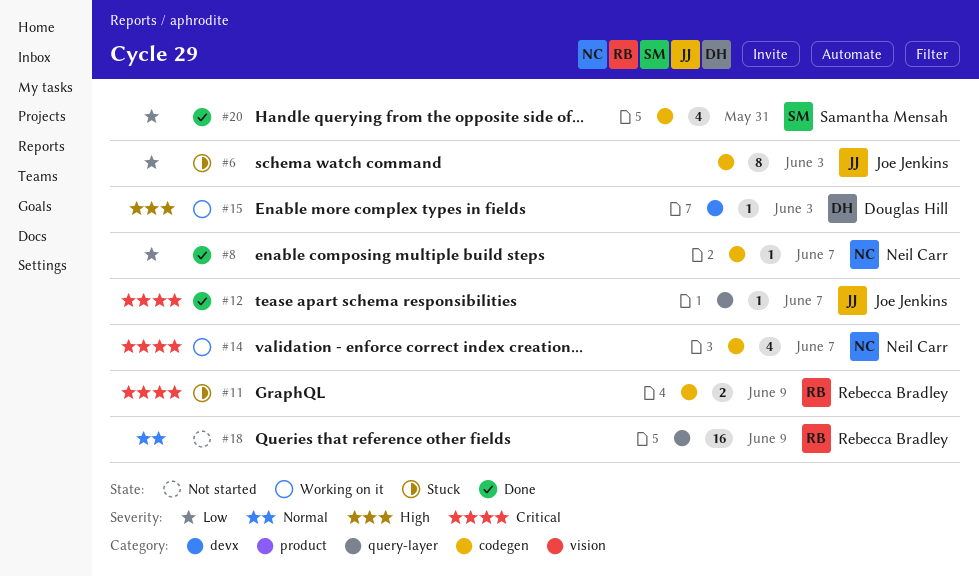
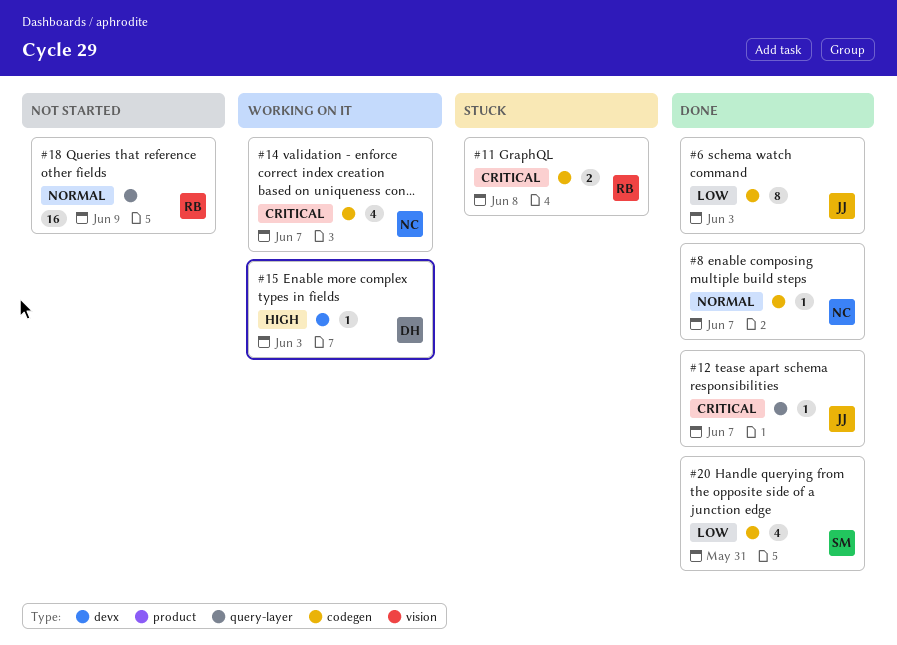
#6, status: Stuck -> Done
#8, priority: Low -> Normal
#11, due: Jun 9 -> Jun 8

